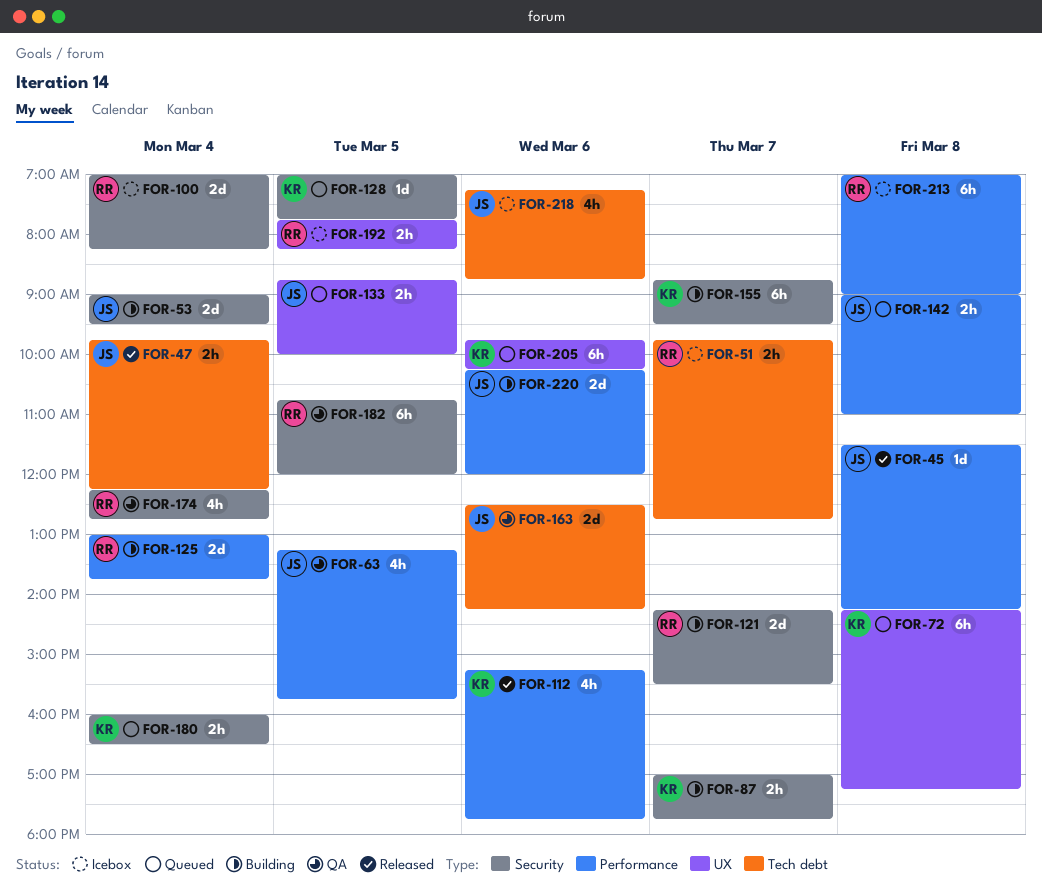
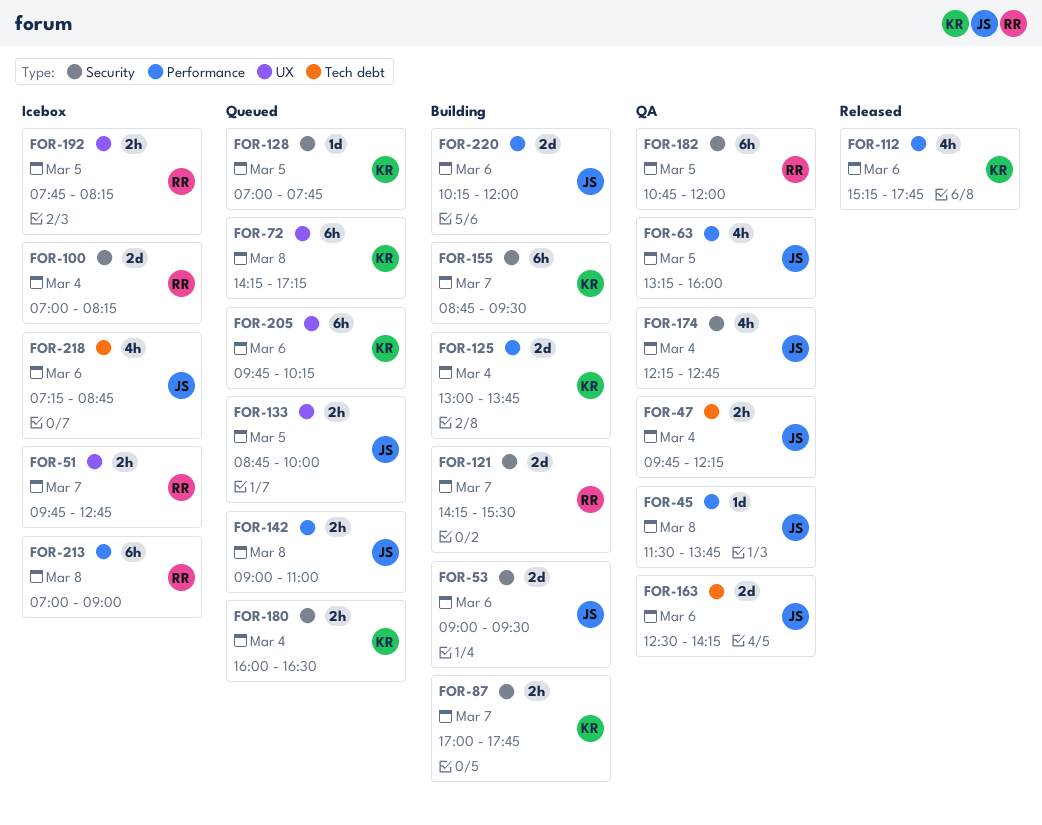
FOR-45, status: Released -> QA
FOR-45, ends: 14:15 -> 13:45
FOR-47, status: Released -> QA
FOR-51, label: Tech debt -> UX
FOR-53, day: Mar 4 -> Mar 6
FOR-63, ends: 15:45 -> 16:00
FOR-125, owner: RR -> KR
FOR-174, owner: RR -> JS

